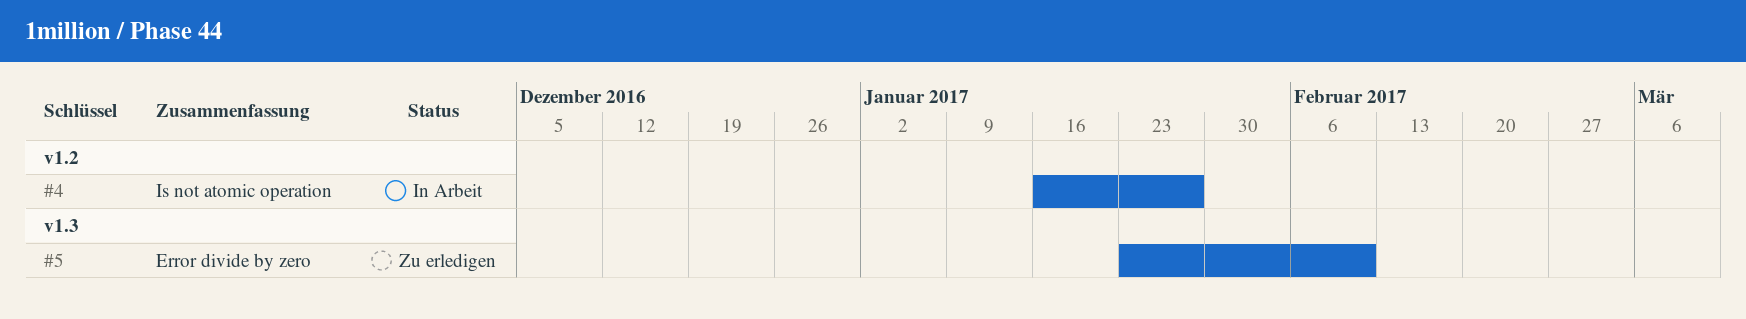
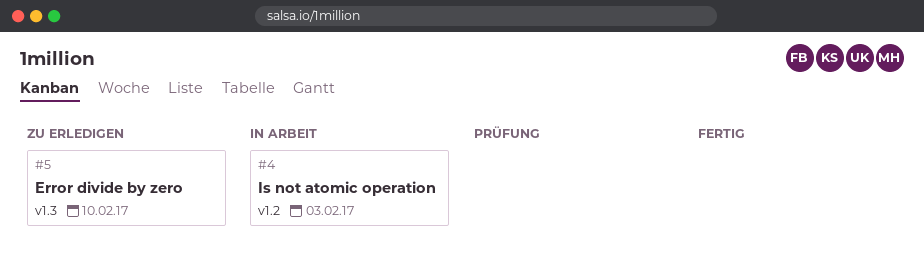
#4, due: Jan 27 -> Feb 3

